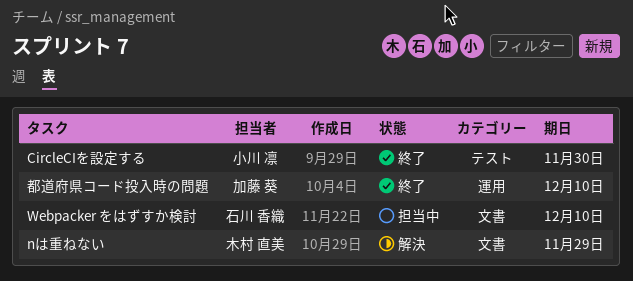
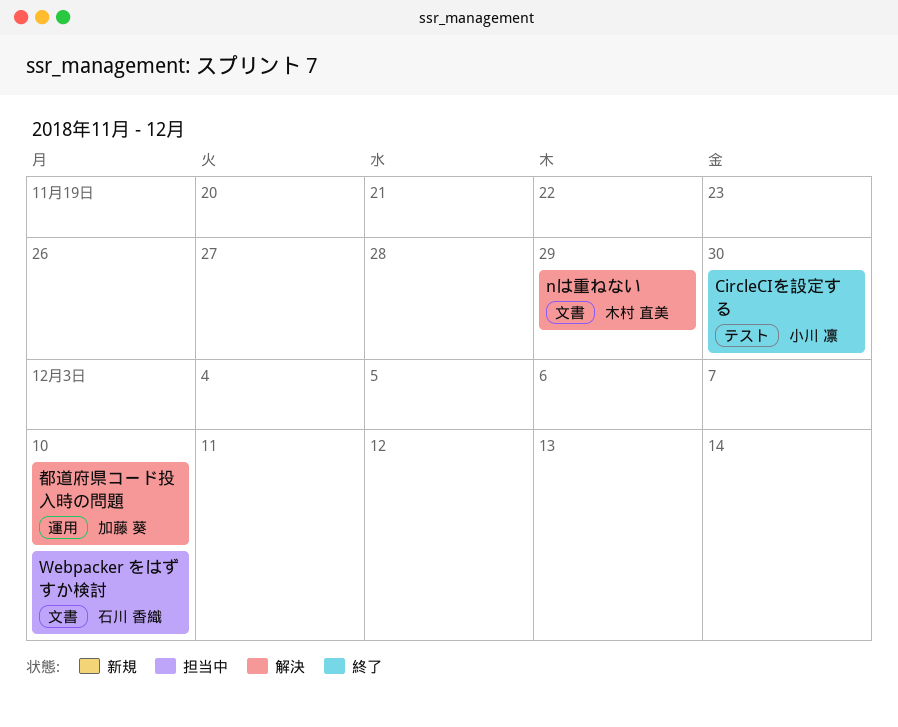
都道府県コード投入時の問題, status: 終了 -> 解決

